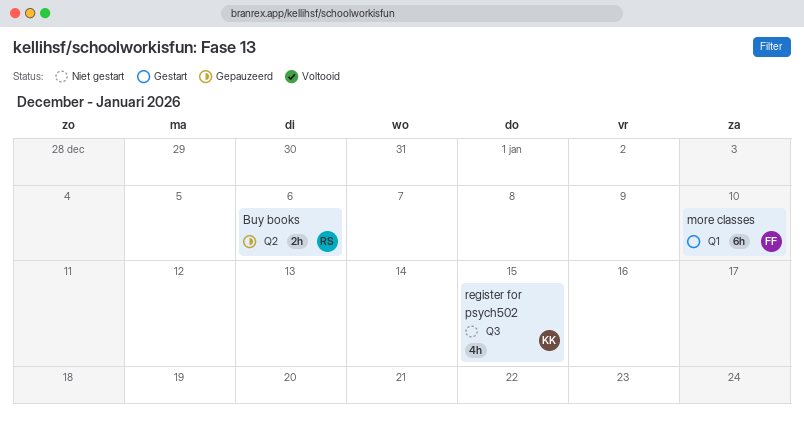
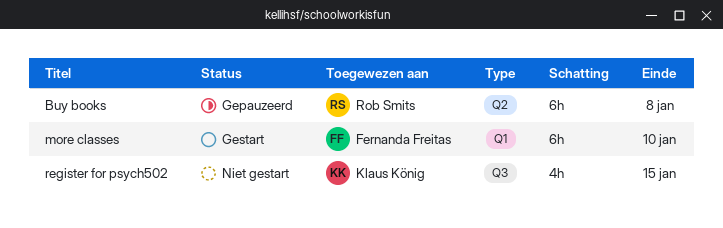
Buy books, estimate: 2h -> 6h
Buy books, due: Jan 6 -> Jan 8

